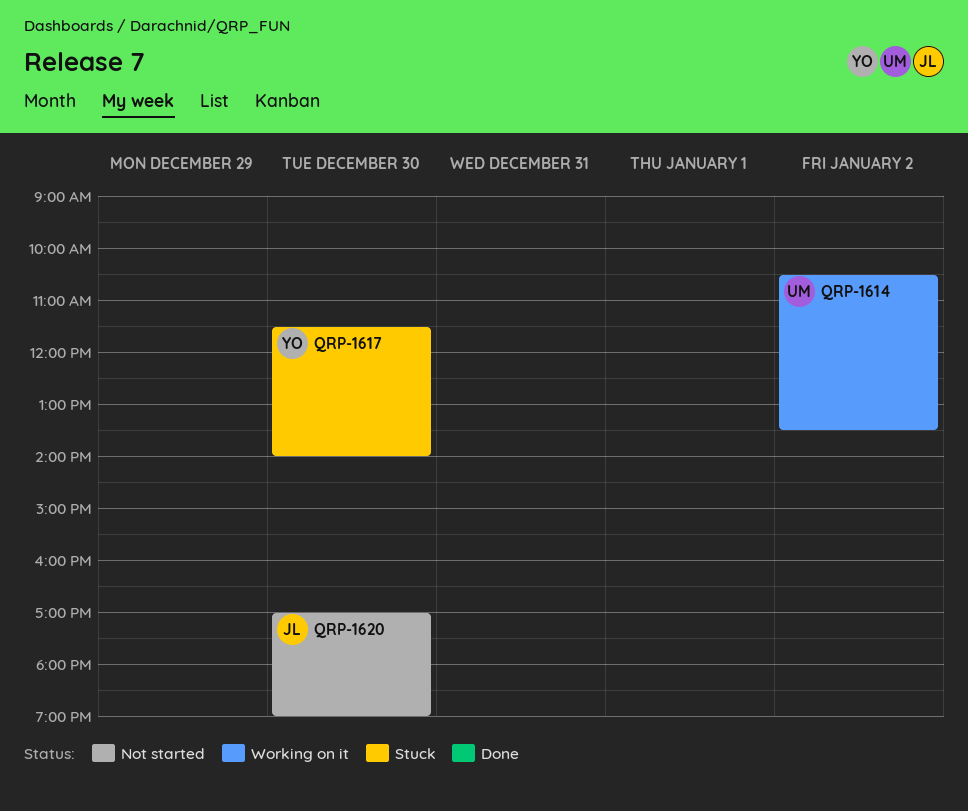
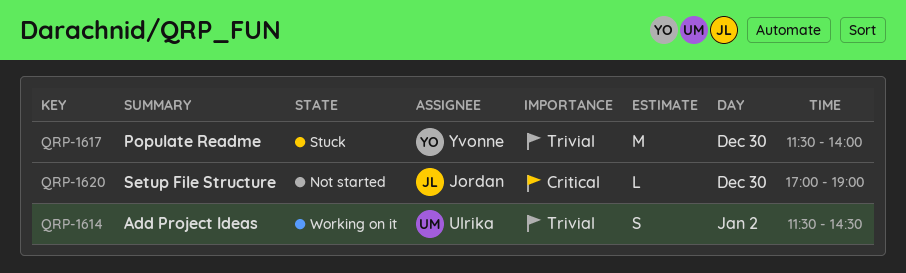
QRP-1614, begins: 10:30 -> 11:30
QRP-1614, ends: 13:30 -> 14:30

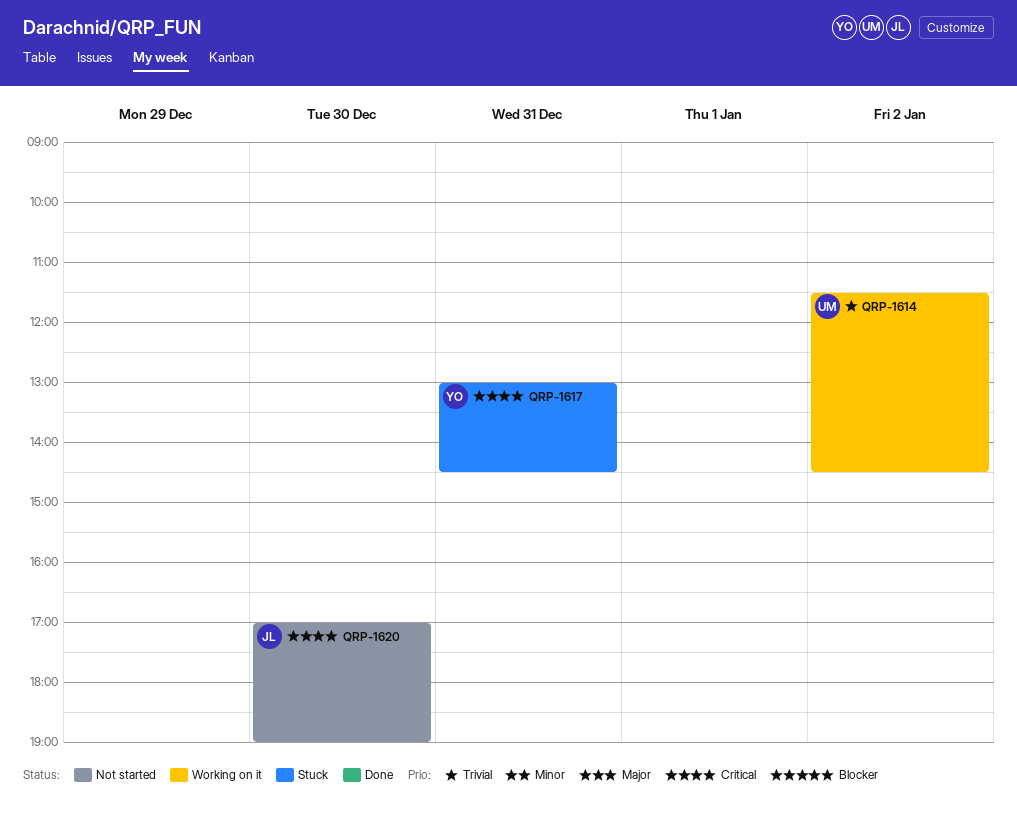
QRP-1617, priority: Trivial -> Critical
QRP-1617, day: Dec 30 -> Dec 31
QRP-1617, begins: 11:30 -> 13:00
QRP-1617, ends: 14:00 -> 14:30

